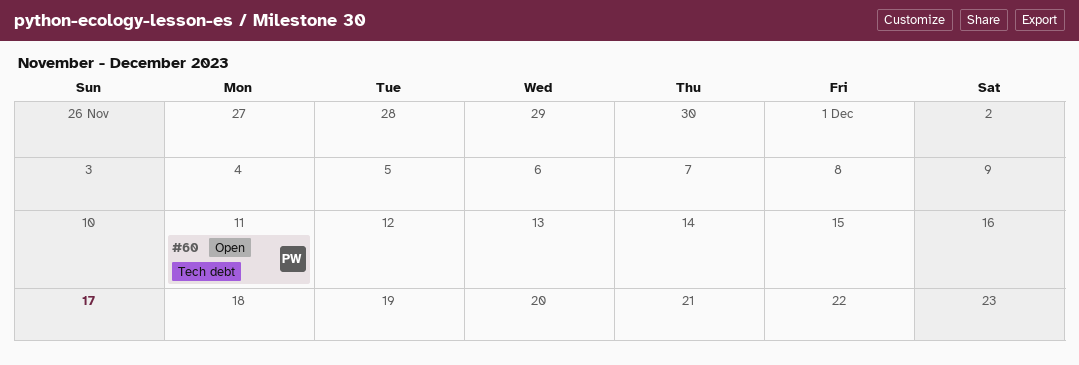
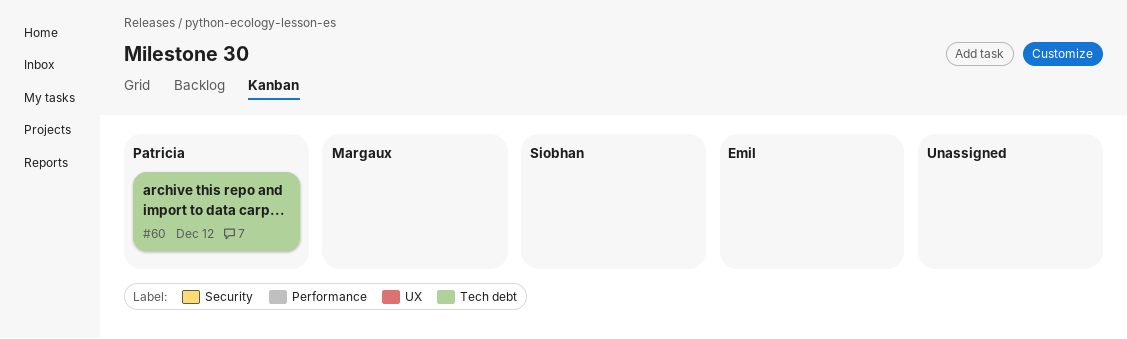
#60, due: Dec 11 -> Dec 12

